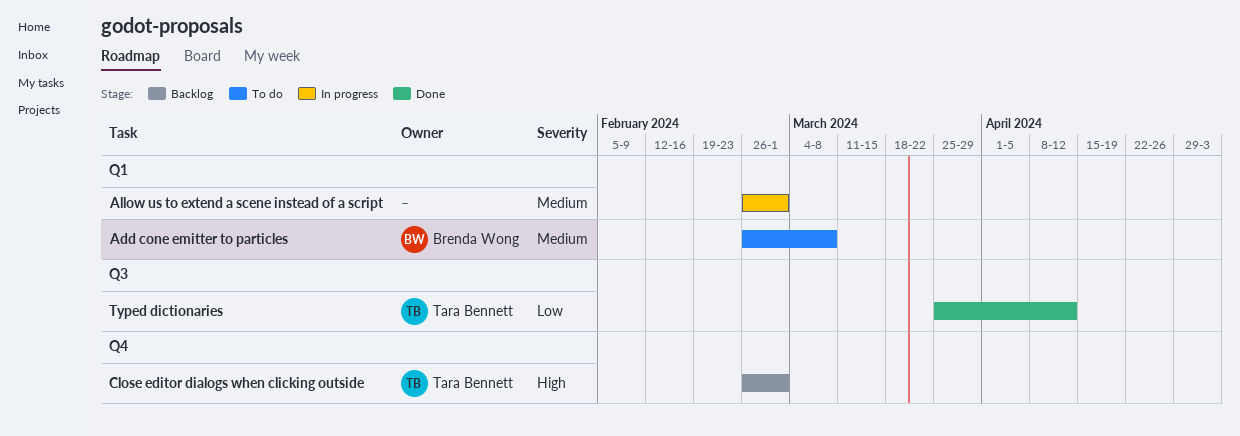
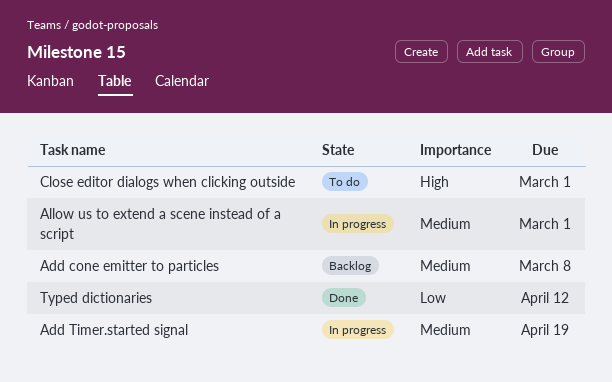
Add cone emitter to particles, status: To do -> Backlog
Add Timer.started signal: none -> present
Close editor dialogs when clicking outside, status: Backlog -> To do

